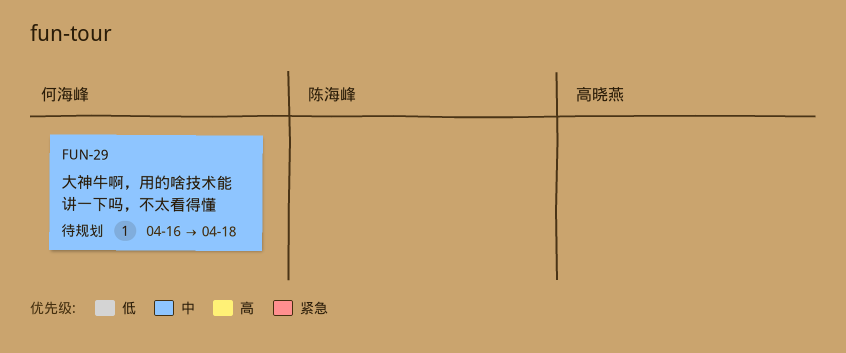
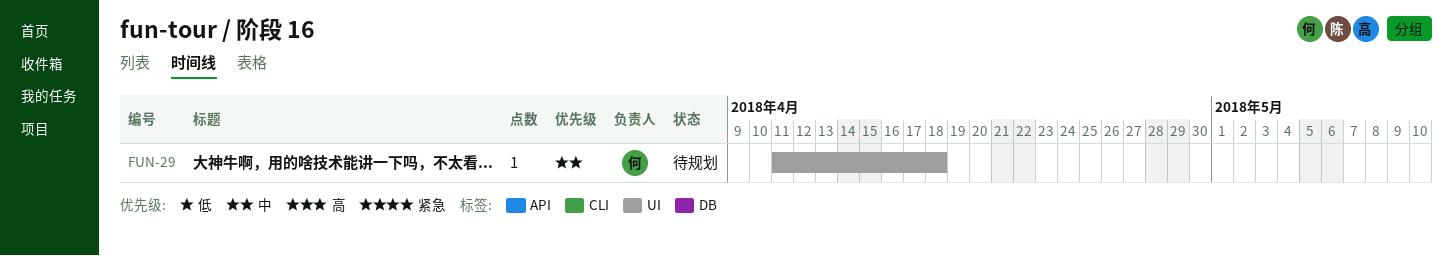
FUN-29, start: Apr 16 -> Apr 11

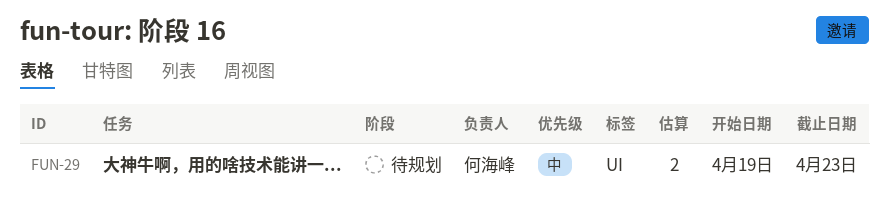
FUN-29, estimate: 1 -> 2
FUN-29, start: Apr 11 -> Apr 19
FUN-29, due: Apr 18 -> Apr 23

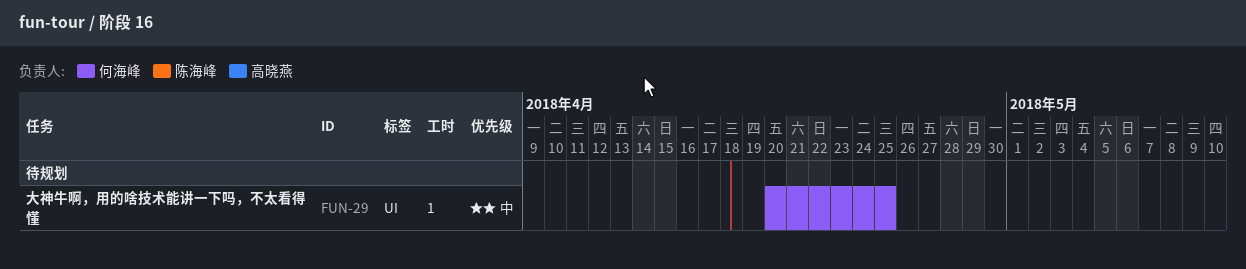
FUN-29, estimate: 2 -> 1
FUN-29, start: Apr 19 -> Apr 20
FUN-29, due: Apr 23 -> Apr 25

